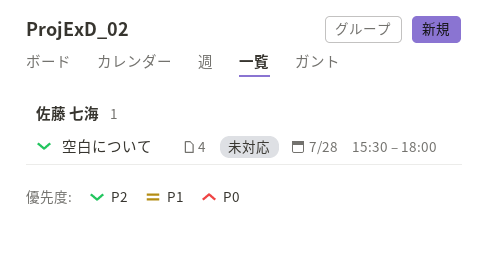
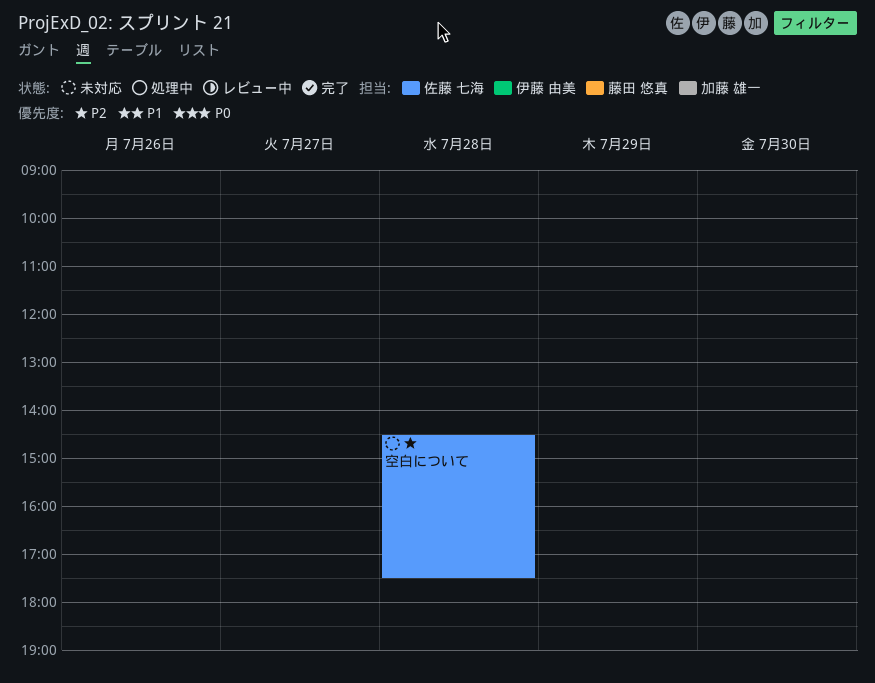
空白について, begins: 15:30 -> 14:30
空白について, ends: 18:00 -> 17:30

